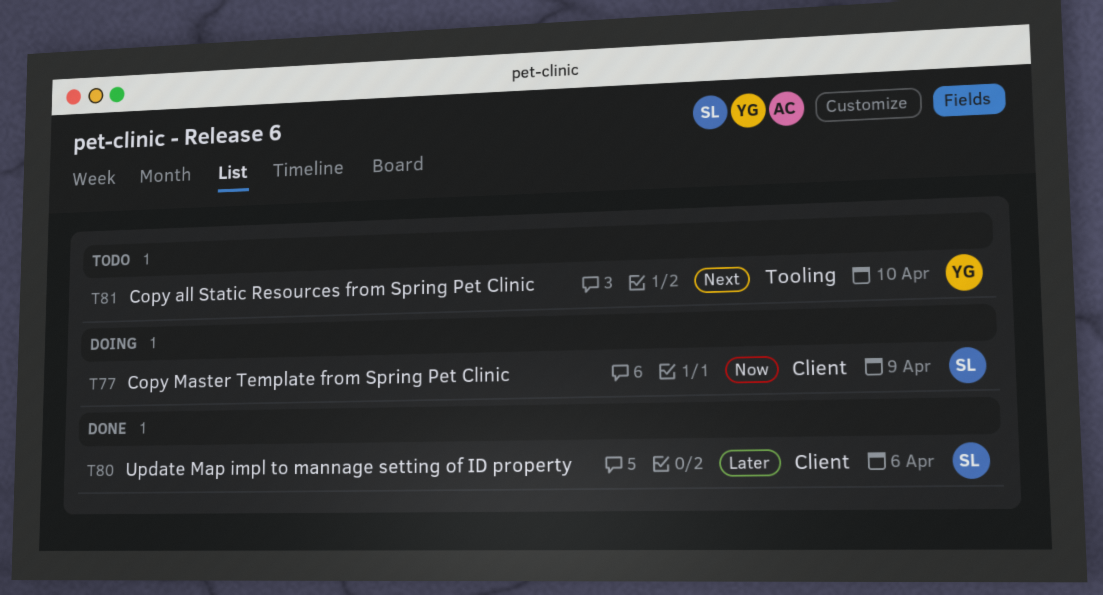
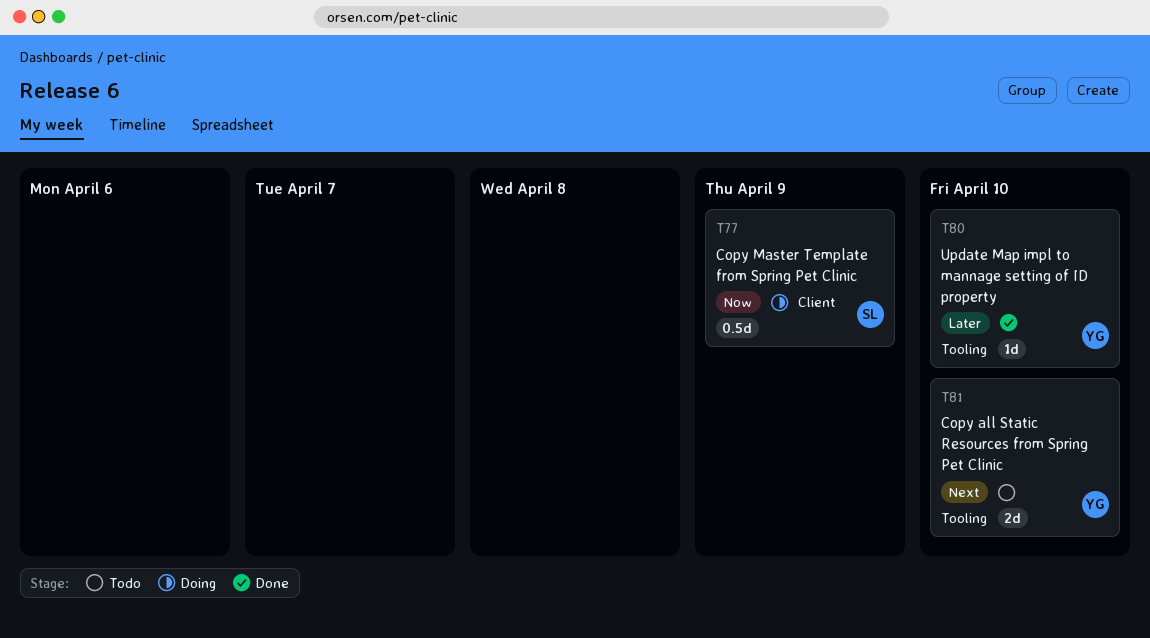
T80, owner: SL -> YG
T80, label: Client -> Tooling
T80, due: Apr 6 -> Apr 10

